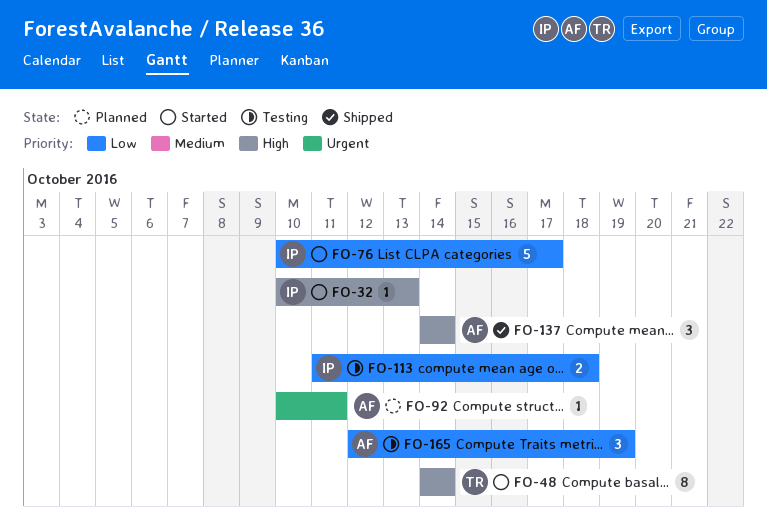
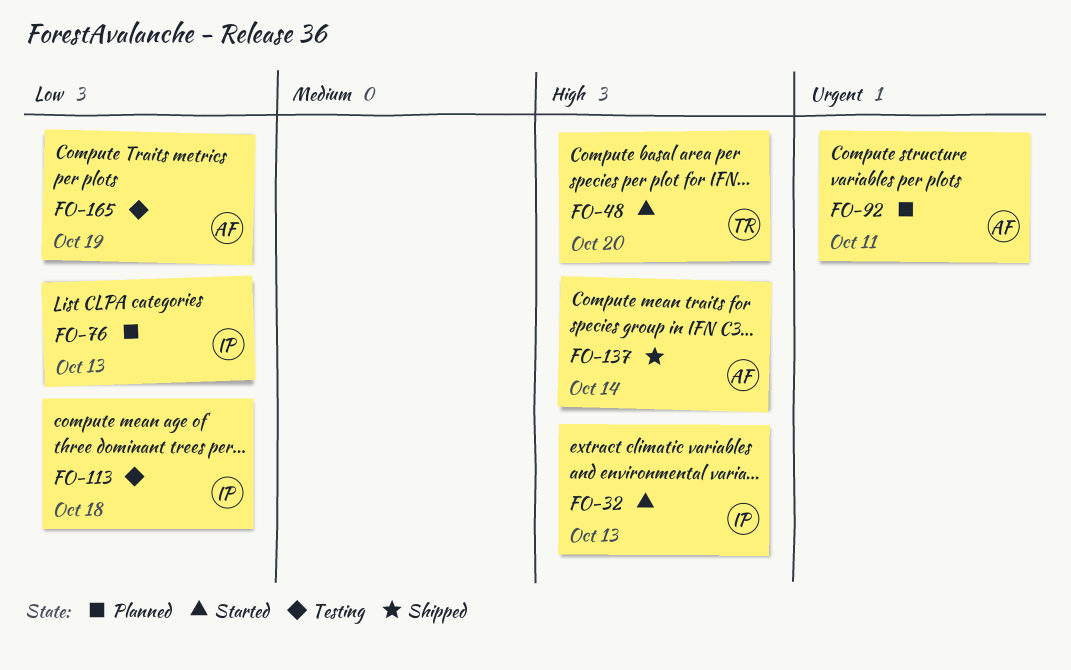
FO-48, due: Oct 14 -> Oct 20
FO-76, status: Started -> Planned
FO-76, due: Oct 17 -> Oct 13

